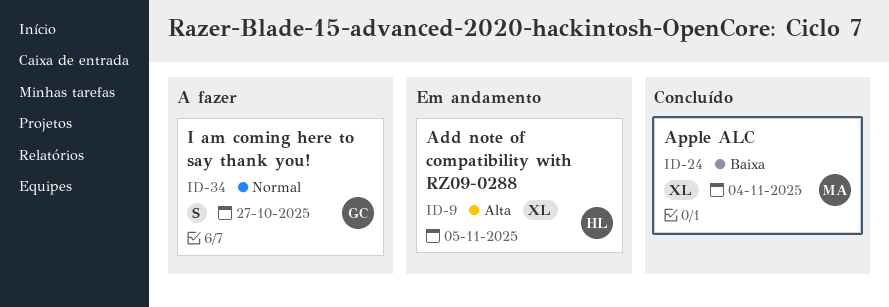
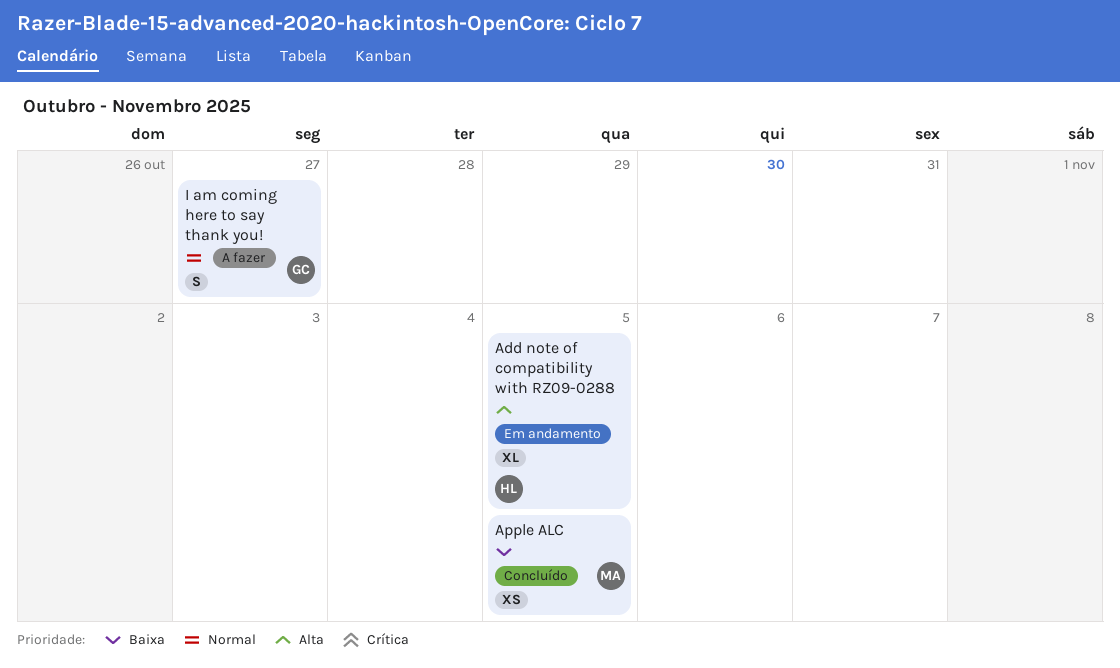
Apple ALC, estimate: XL -> XS
Apple ALC, due: Nov 4 -> Nov 5

